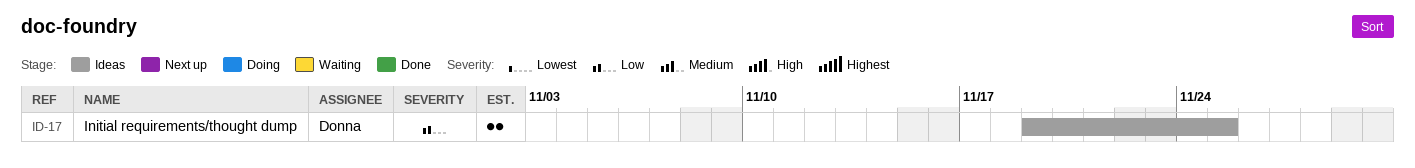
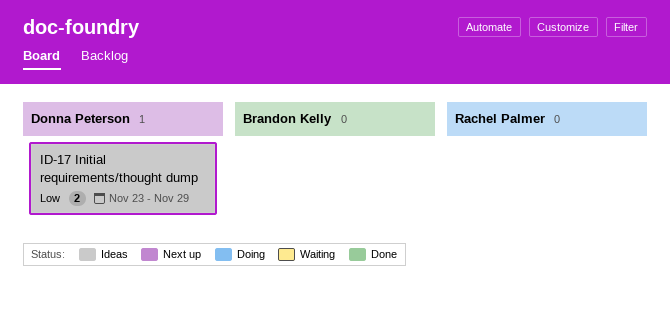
ID-17, start: Nov 19 -> Nov 23
ID-17, due: Nov 25 -> Nov 29

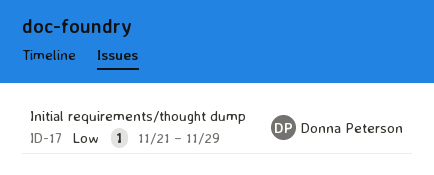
ID-17, estimate: 2 -> 1
ID-17, start: Nov 23 -> Nov 21

